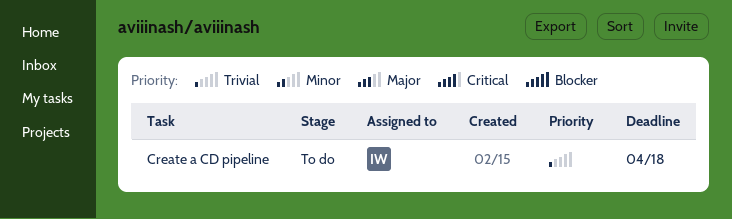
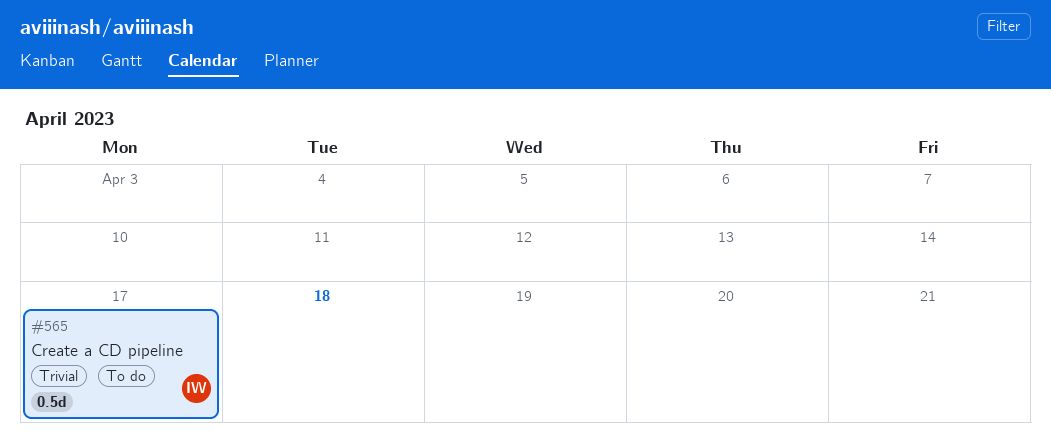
Create a CD pipeline, due: Apr 18 -> Apr 17

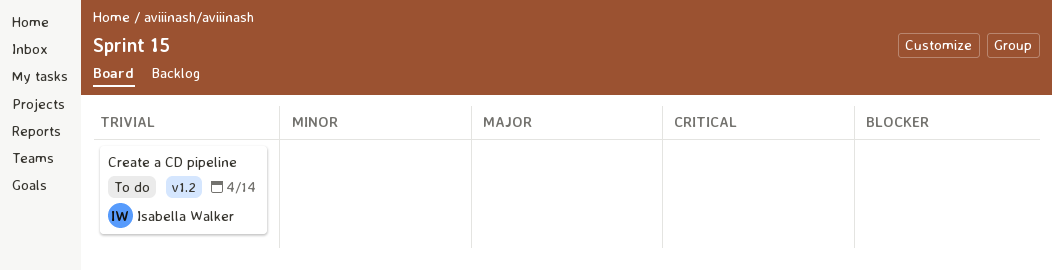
Create a CD pipeline, due: Apr 17 -> Apr 14

